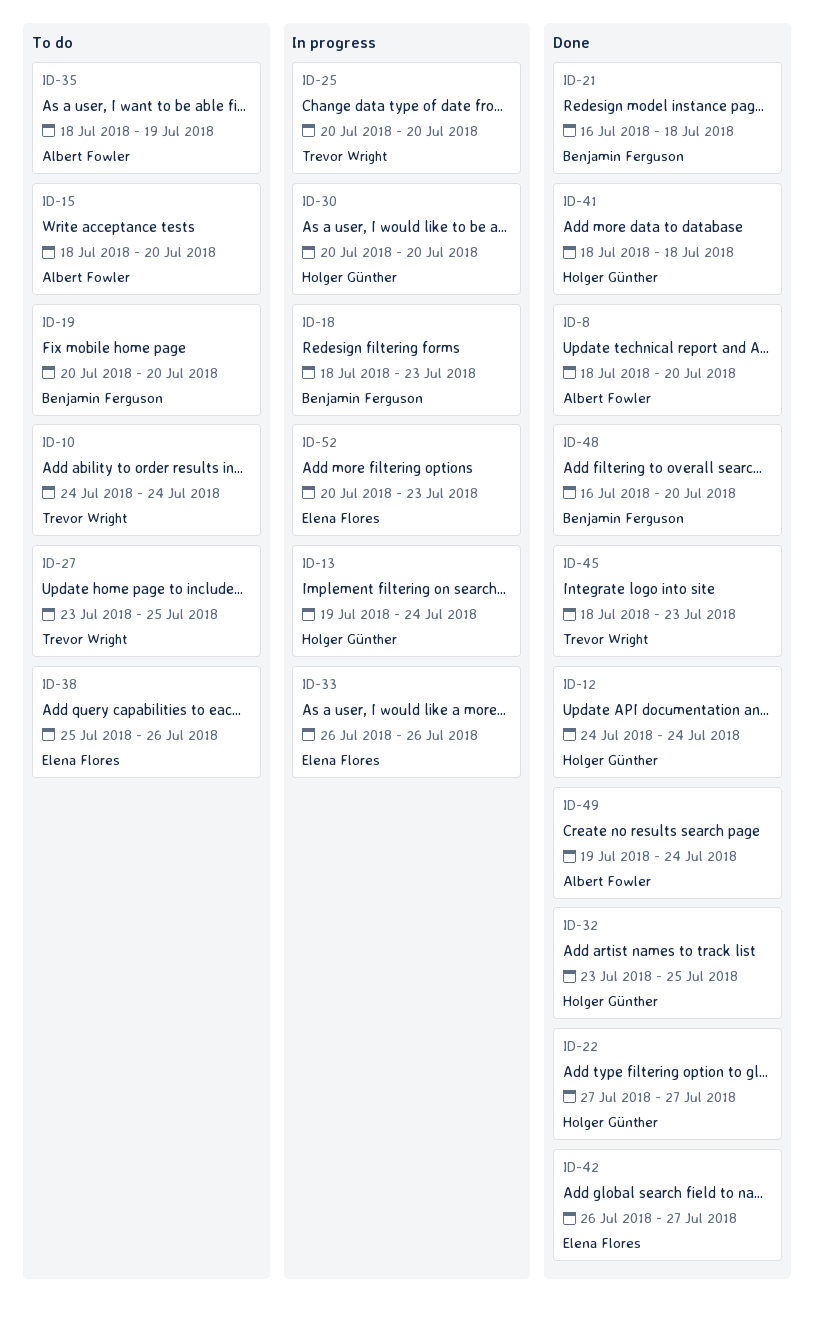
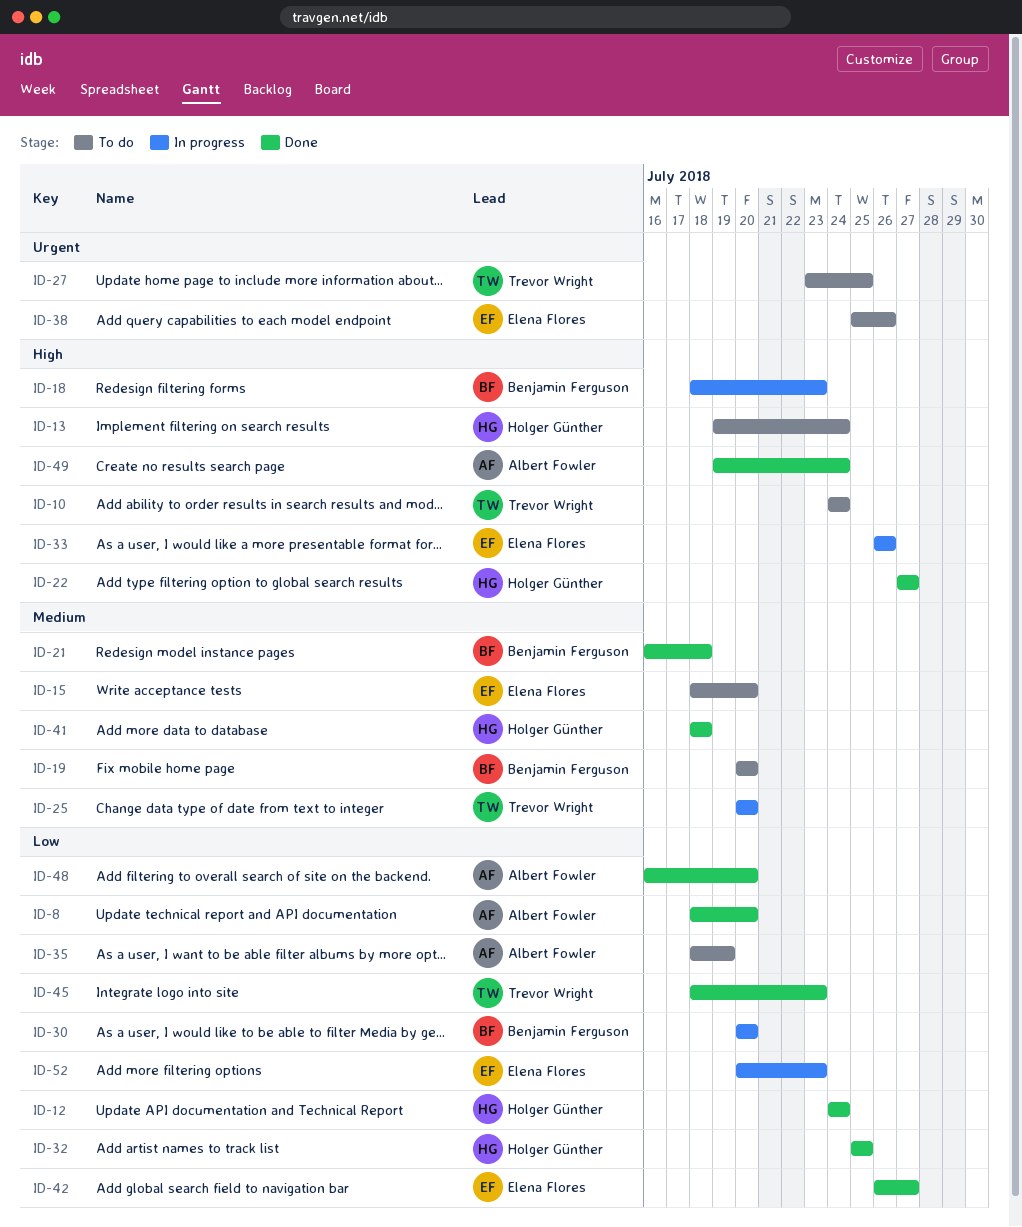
ID-13, status: In progress -> To do
ID-15, owner: Albert Fowler -> Elena Flores
ID-30, owner: Holger Günther -> Benjamin Ferguson
ID-32, start: Jul 23 -> Jul 25
ID-48, owner: Benjamin Ferguson -> Albert Fowler

